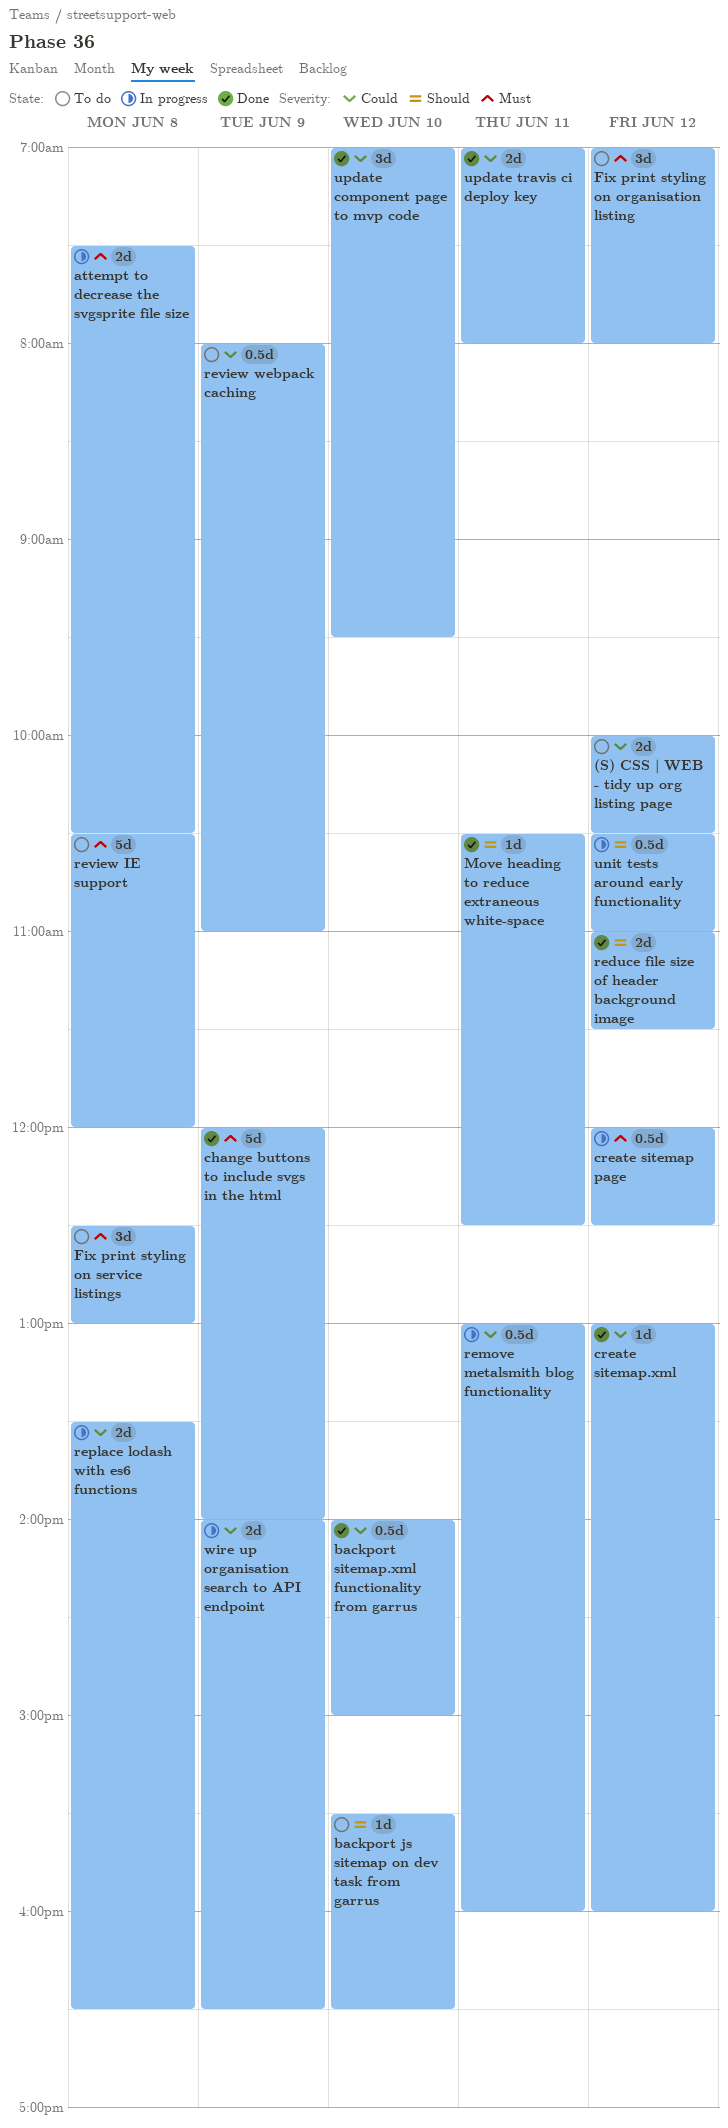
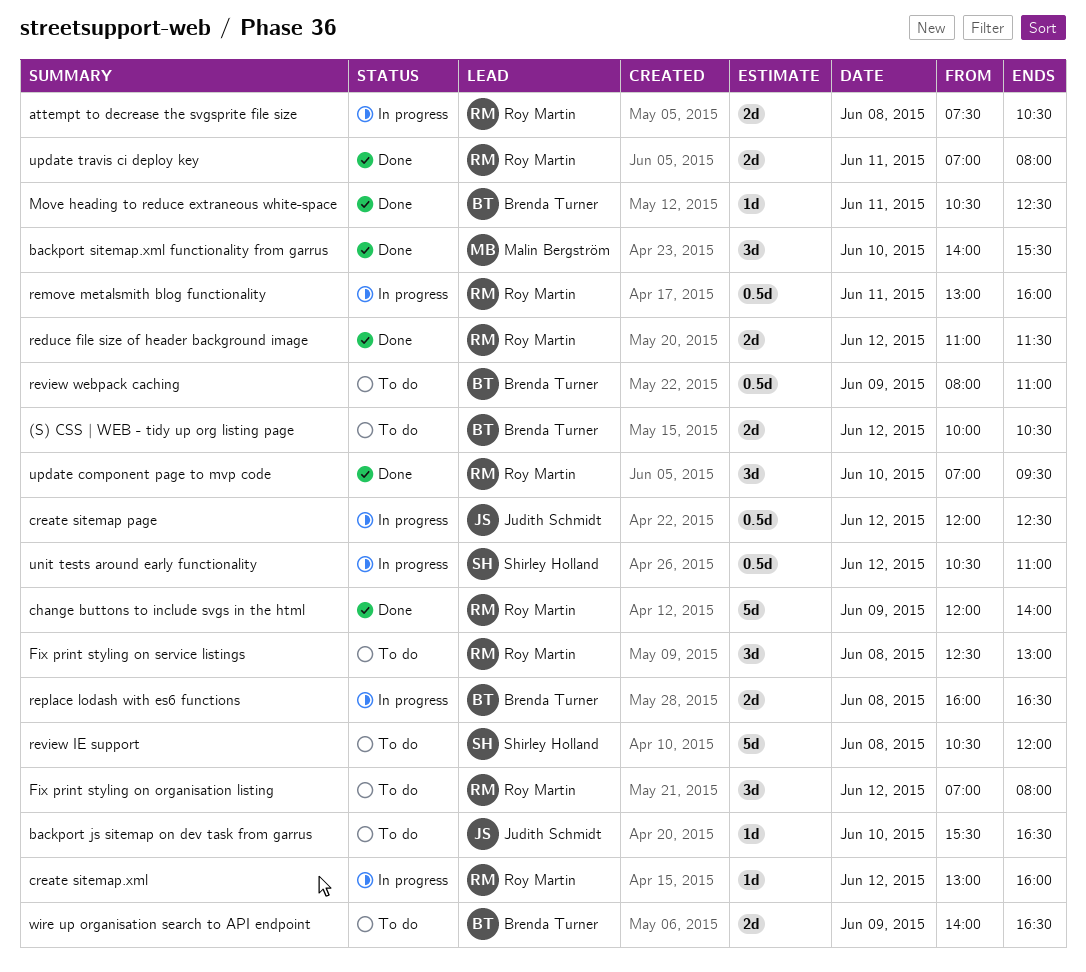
backport sitemap.xml functionality from garrus, estimate: 0.5d -> 3d
backport sitemap.xml functionality from garrus, ends: 15:00 -> 15:30
create sitemap.xml, status: Done -> In progress
replace lodash with es6 functions, begins: 13:30 -> 16:00
wire up organisation search to API endpoint, status: In progress -> To do

